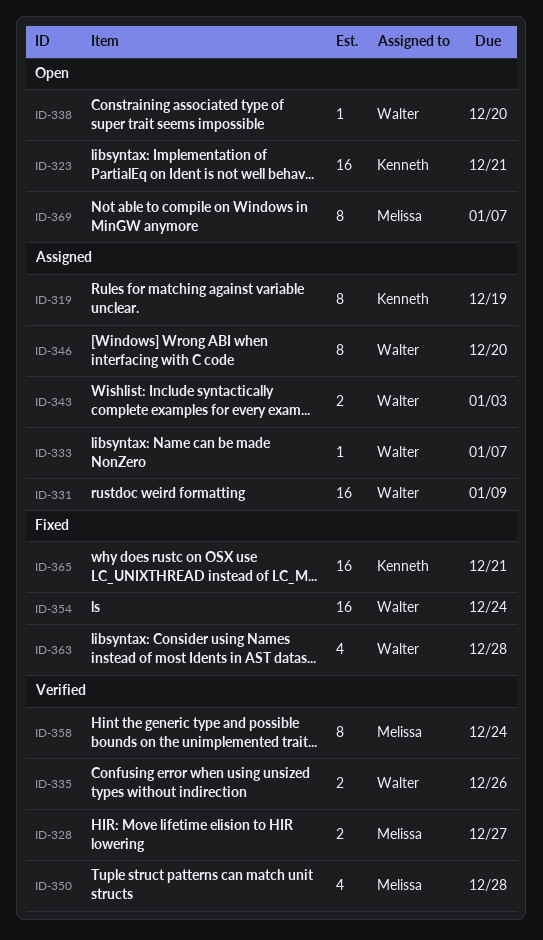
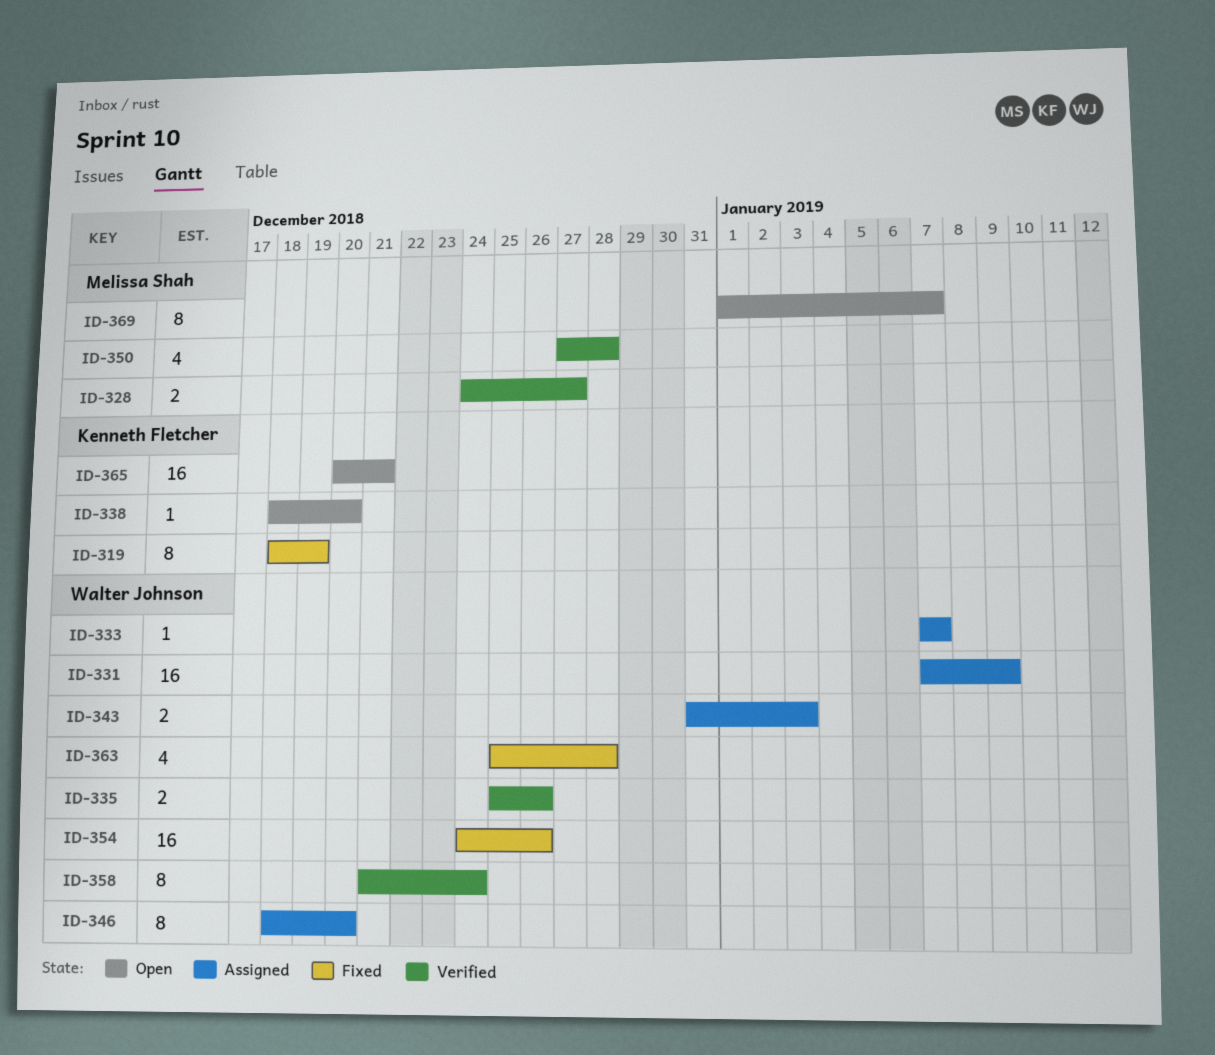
ID-319, status: Assigned -> Fixed
ID-323: present -> none
ID-338, owner: Walter Johnson -> Kenneth Fletcher
ID-354, due: Dec 24 -> Dec 26
ID-358, owner: Melissa Shah -> Walter Johnson
ID-365, status: Fixed -> Open

